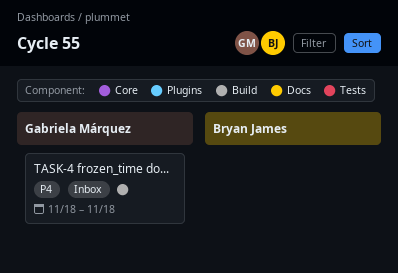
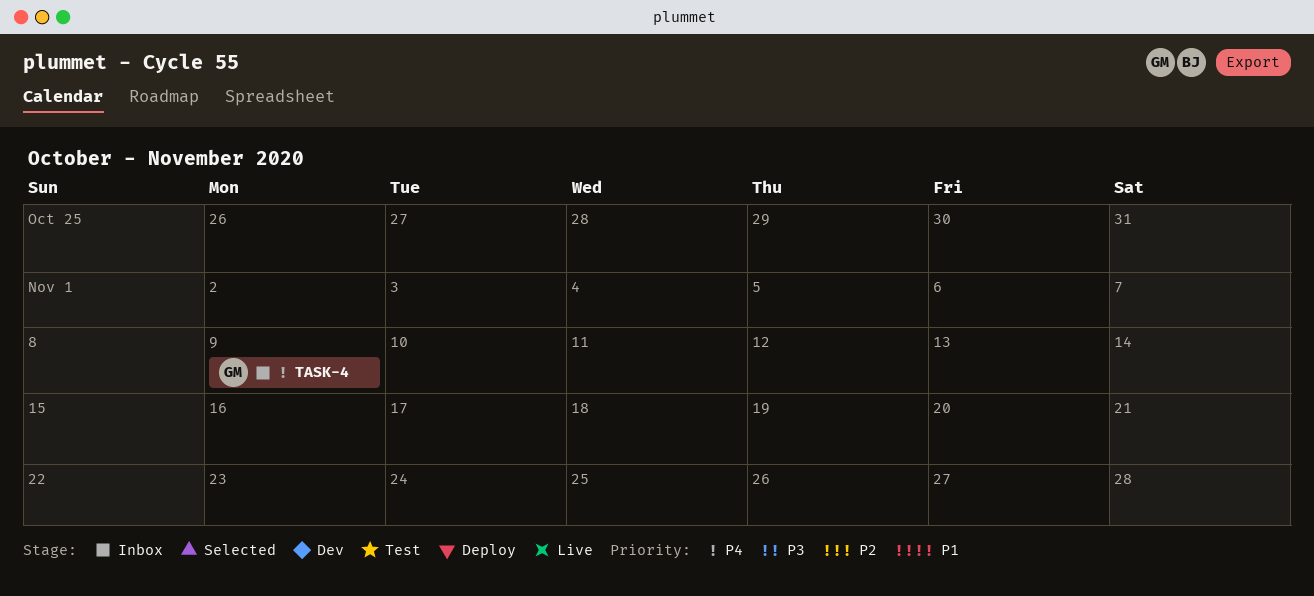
TASK-4, start: Nov 18 -> Nov 9
TASK-4, due: Nov 18 -> Nov 9

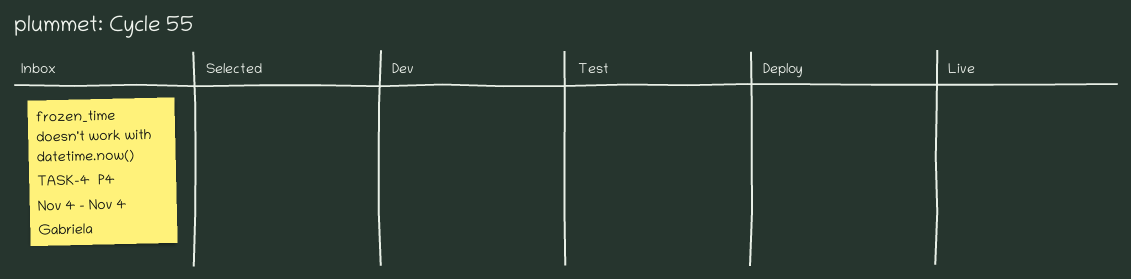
TASK-4, start: Nov 9 -> Nov 4
TASK-4, due: Nov 9 -> Nov 4

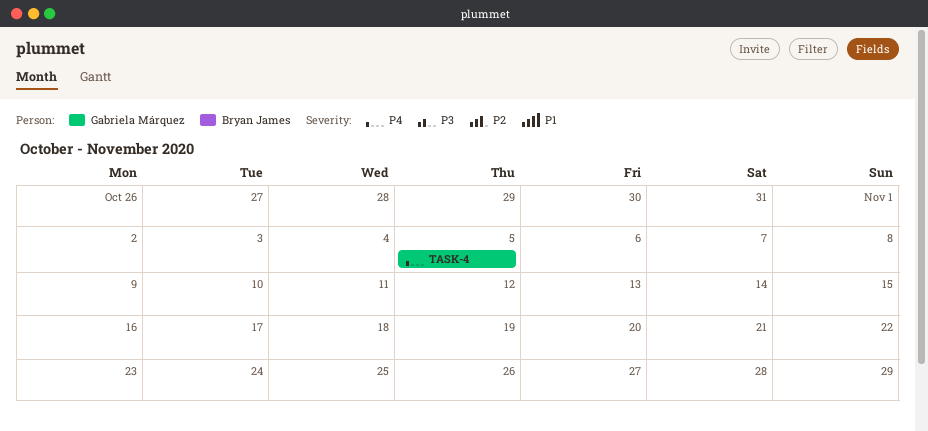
TASK-4, start: Nov 4 -> Nov 5
TASK-4, due: Nov 4 -> Nov 5

